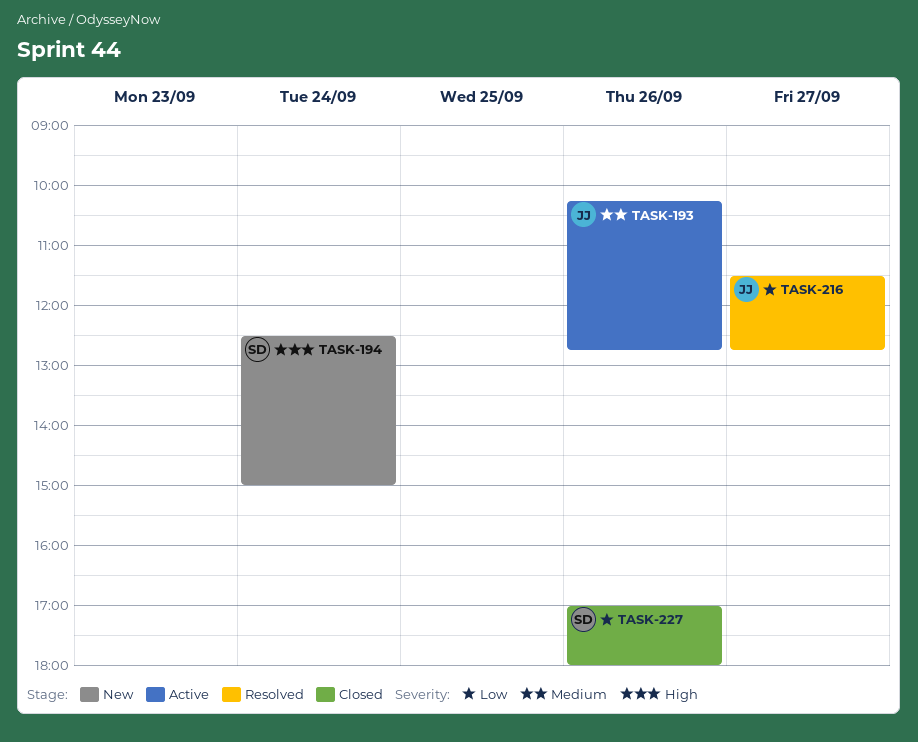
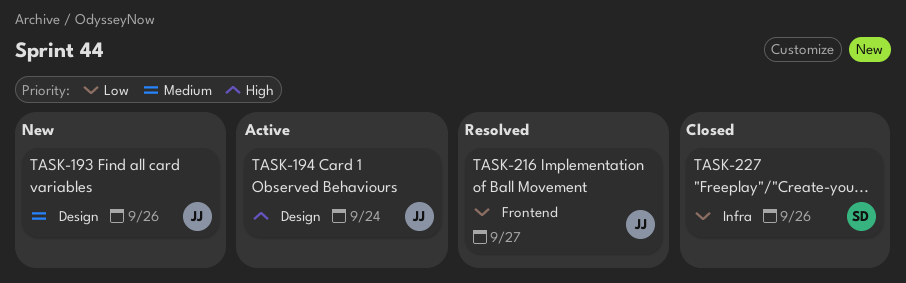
TASK-193, status: Active -> New
TASK-194, status: New -> Active
TASK-194, owner: SD -> JJ

